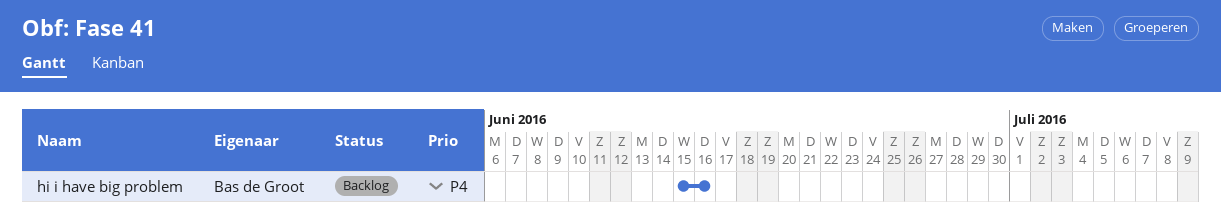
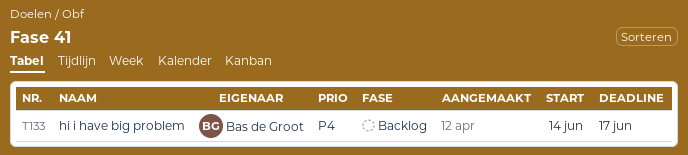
hi i have big problem, start: Jun 15 -> Jun 14
hi i have big problem, due: Jun 16 -> Jun 17

